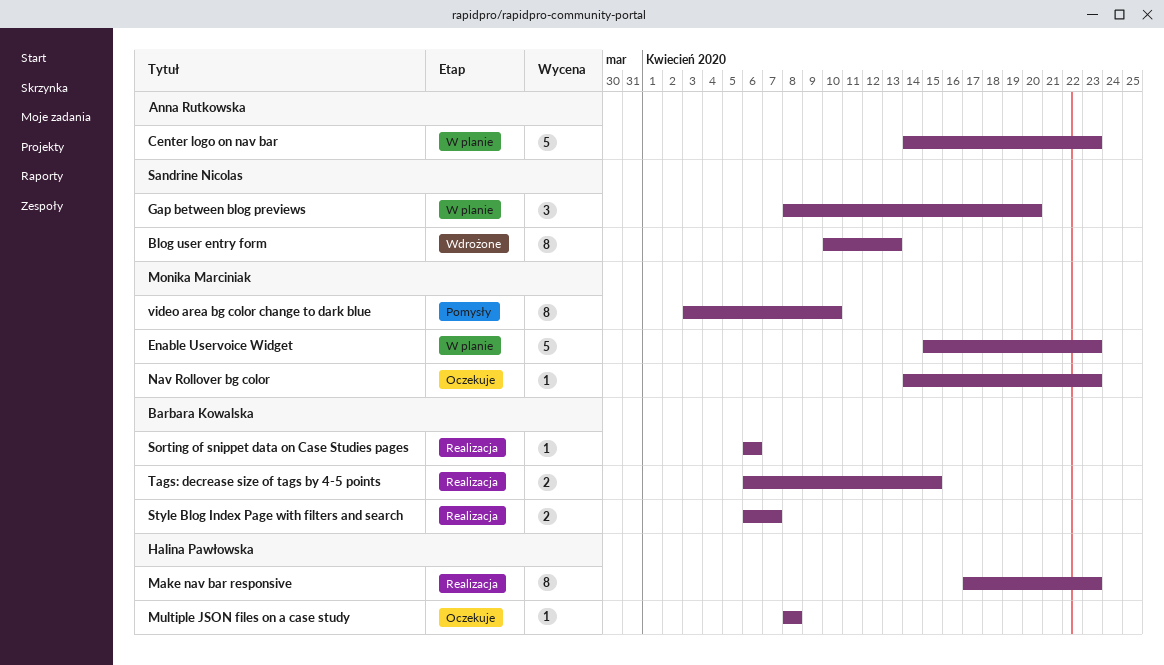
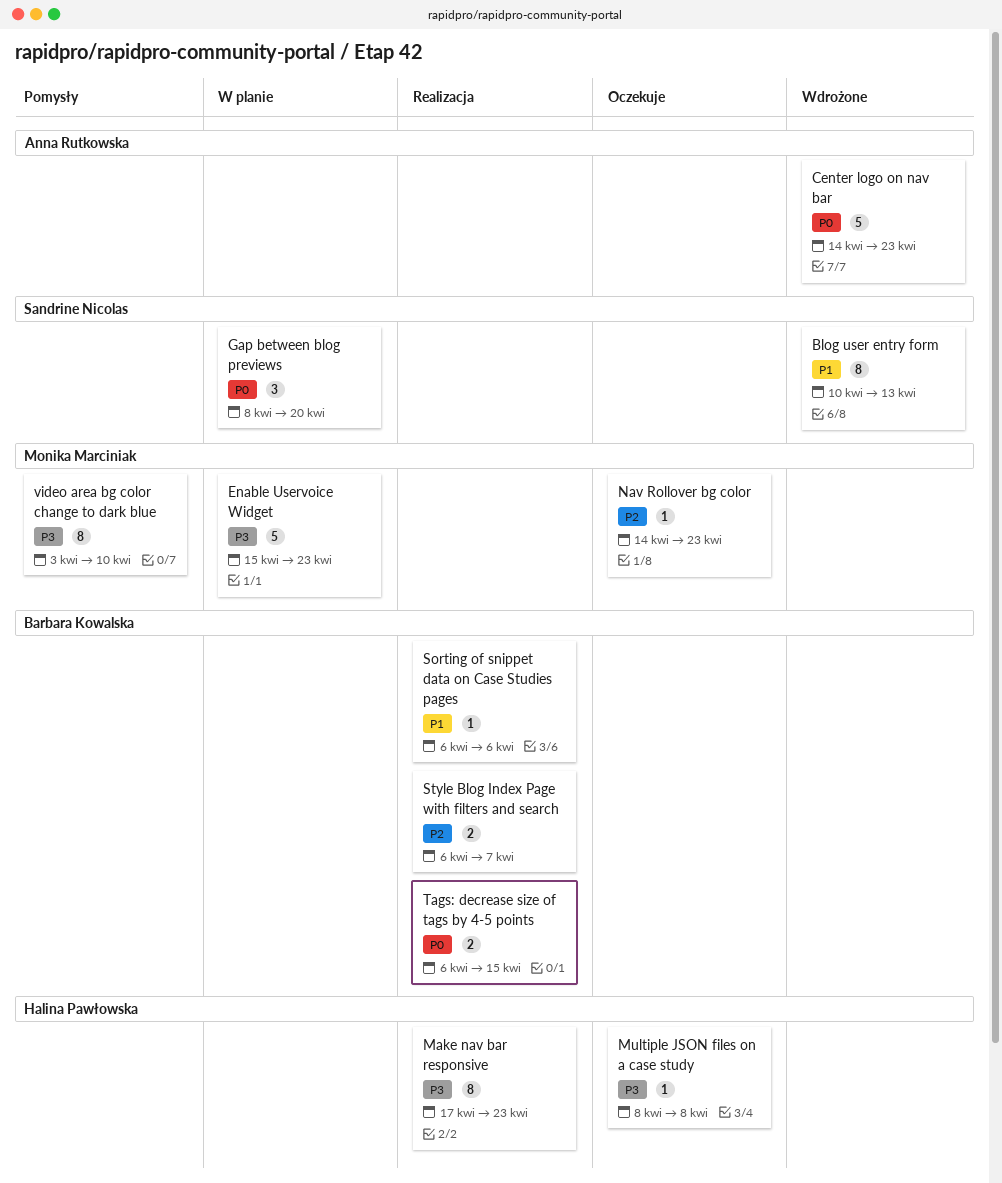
Center logo on nav bar, status: W planie -> Wdrożone

